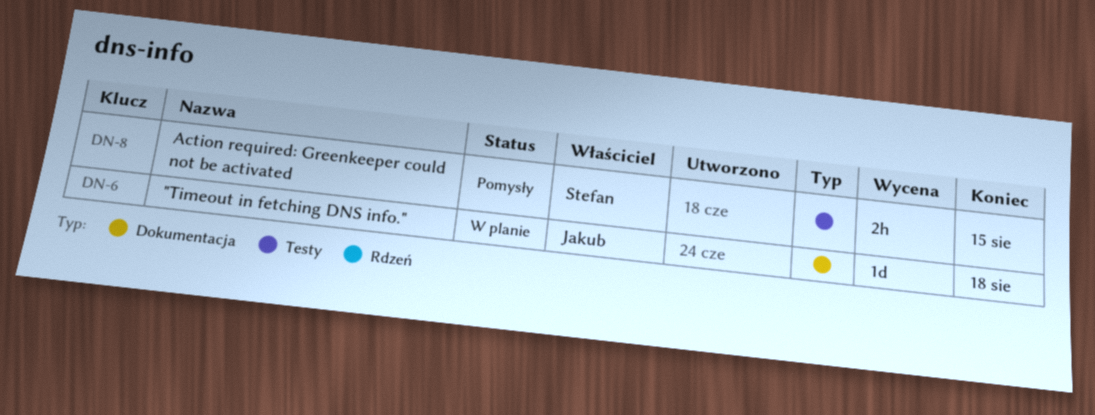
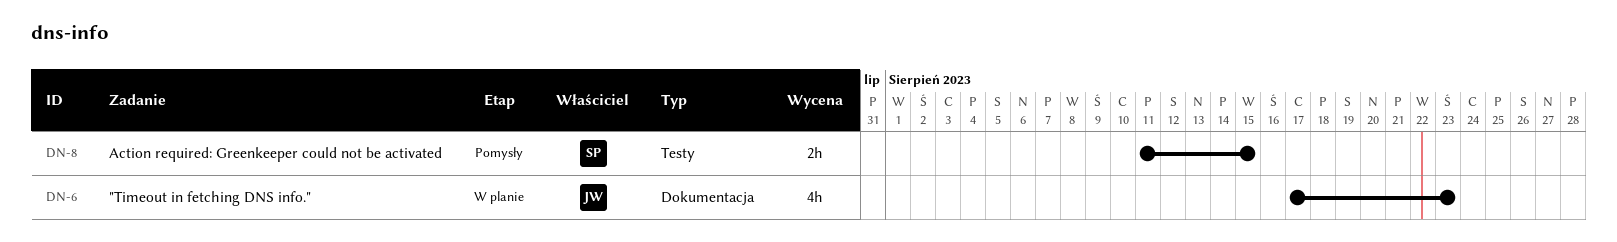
DN-6, estimate: 1d -> 4h
DN-6, due: Aug 18 -> Aug 23

